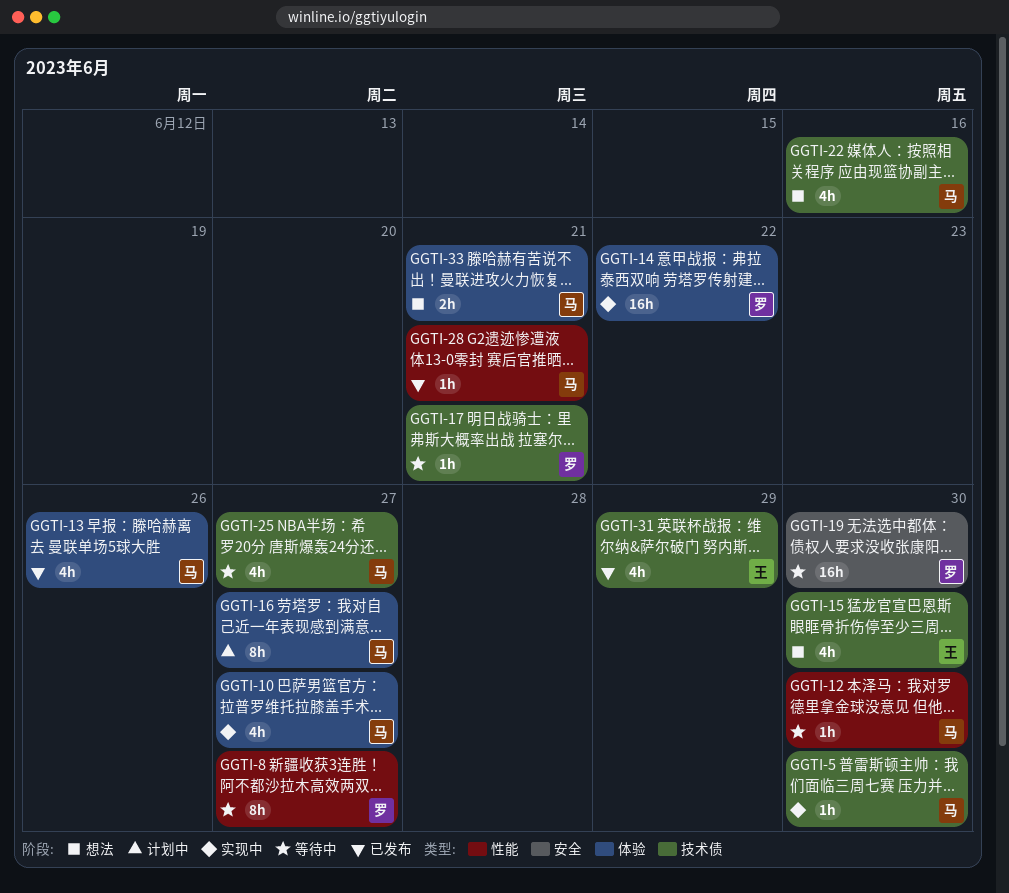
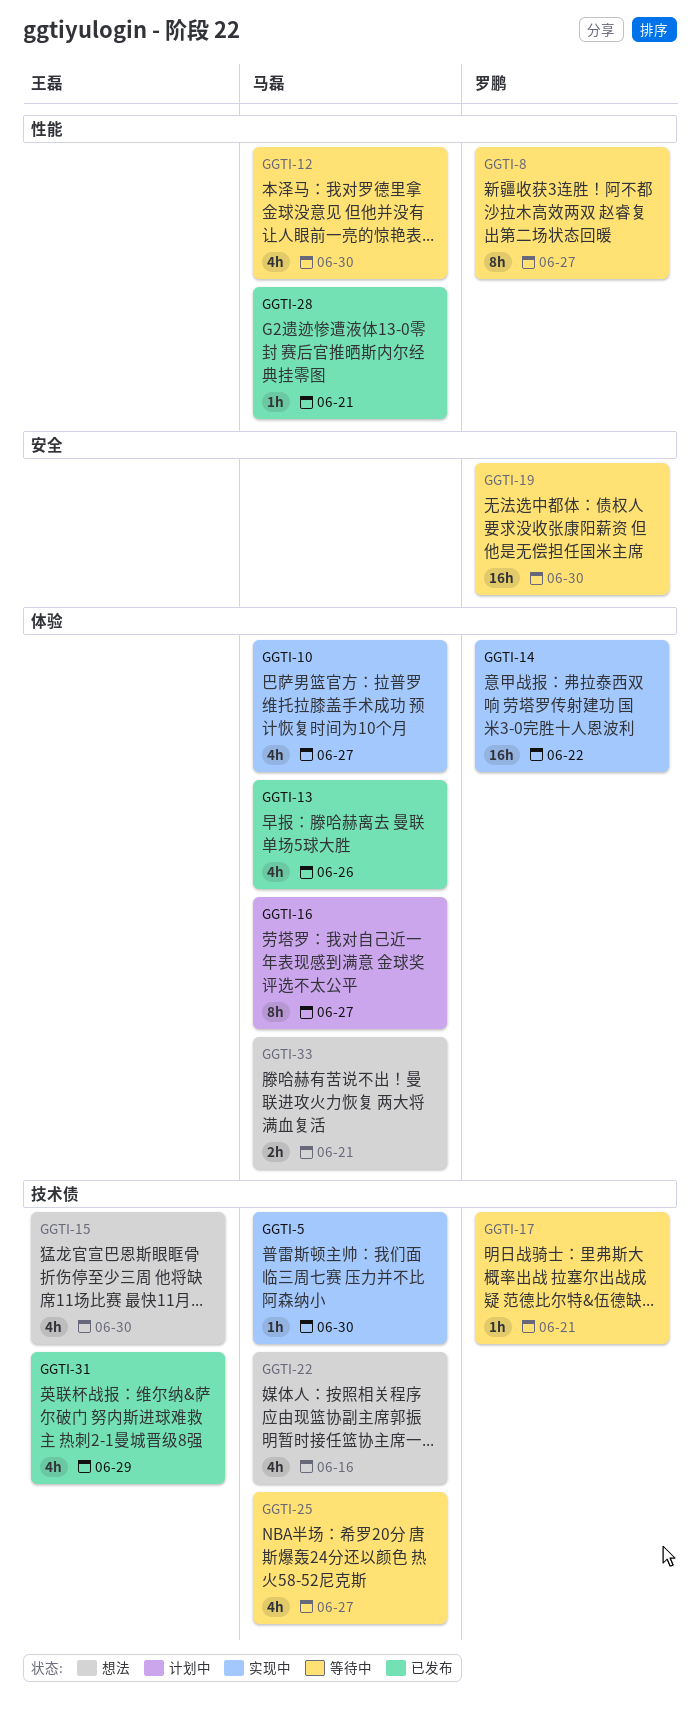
GGTI-12, estimate: 1h -> 4h

